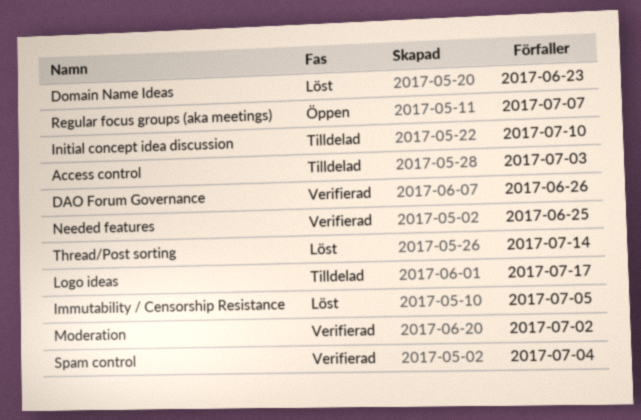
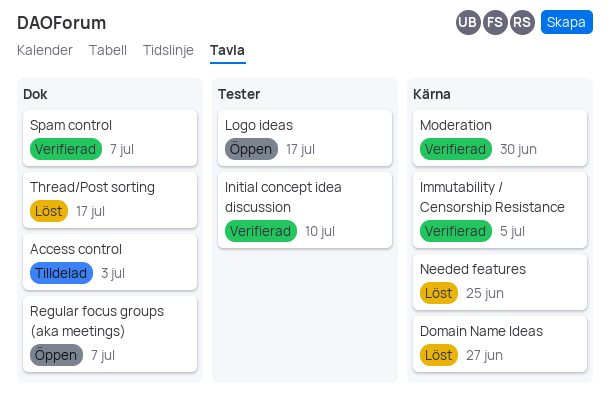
DAO Forum Governance: present -> none
Domain Name Ideas, due: Jun 23 -> Jun 27
Immutability / Censorship Resistance, status: Löst -> Verifierad
Initial concept idea discussion, status: Tilldelad -> Verifierad
Logo ideas, status: Tilldelad -> Öppen
Moderation, due: Jul 2 -> Jun 30
Needed features, status: Verifierad -> Löst
Spam control, due: Jul 4 -> Jul 7
Thread/Post sorting, due: Jul 14 -> Jul 17

